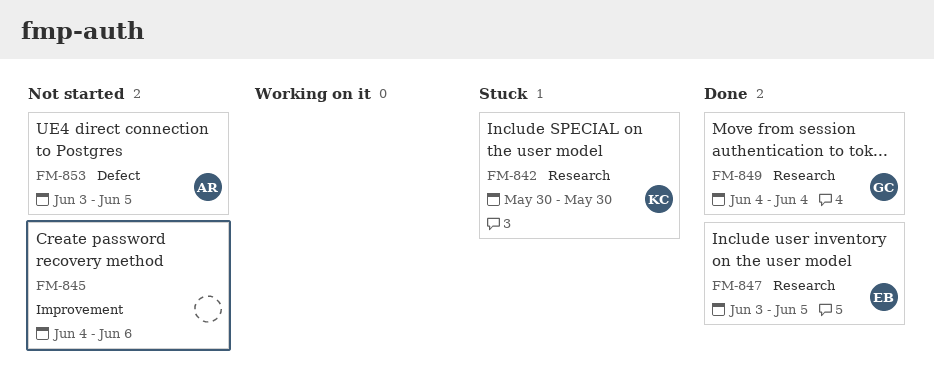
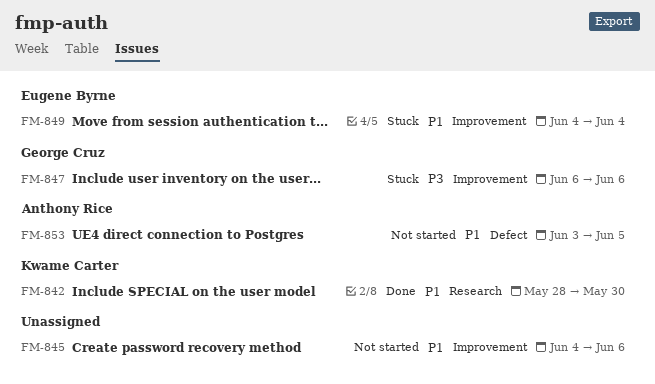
FM-842, status: Stuck -> Done
FM-842, start: May 30 -> May 28
FM-847, status: Done -> Stuck
FM-847, owner: Eugene Byrne -> George Cruz
FM-847, label: Research -> Improvement
FM-847, start: Jun 3 -> Jun 6
FM-847, due: Jun 5 -> Jun 6
FM-849, status: Done -> Stuck
FM-849, owner: George Cruz -> Eugene Byrne
FM-849, label: Research -> Improvement

